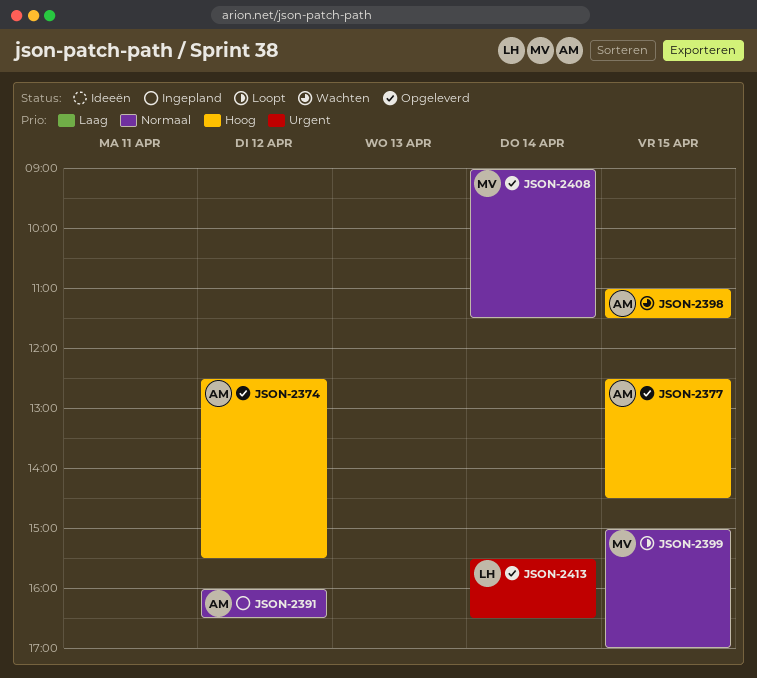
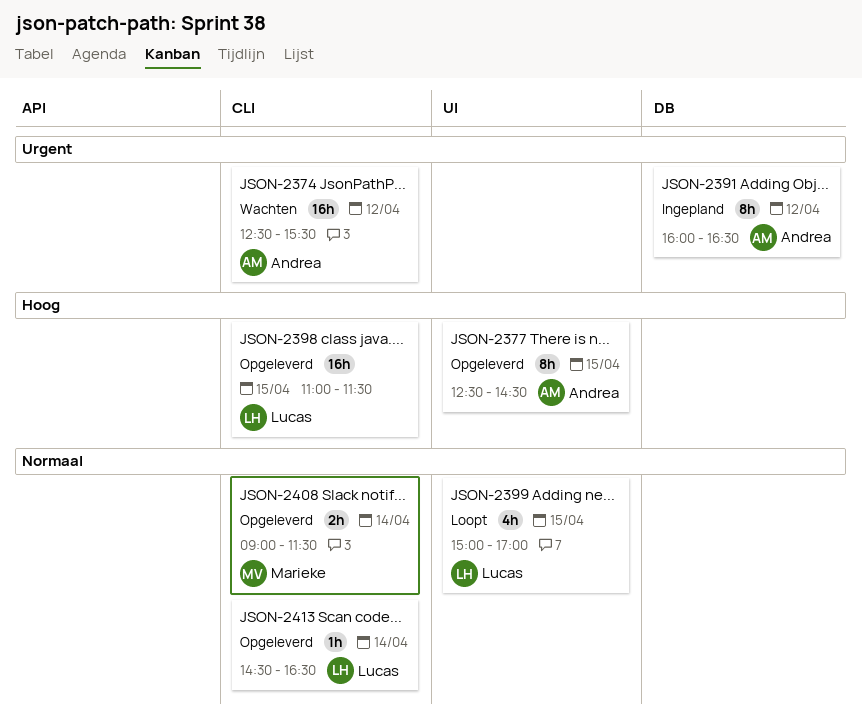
JSON-2374, status: Opgeleverd -> Wachten
JSON-2374, priority: Hoog -> Urgent
JSON-2391, priority: Normaal -> Urgent
JSON-2398, status: Wachten -> Opgeleverd
JSON-2398, owner: Andrea -> Lucas
JSON-2399, owner: Marieke -> Lucas
JSON-2413, priority: Urgent -> Normaal
JSON-2413, begins: 15:30 -> 14:30

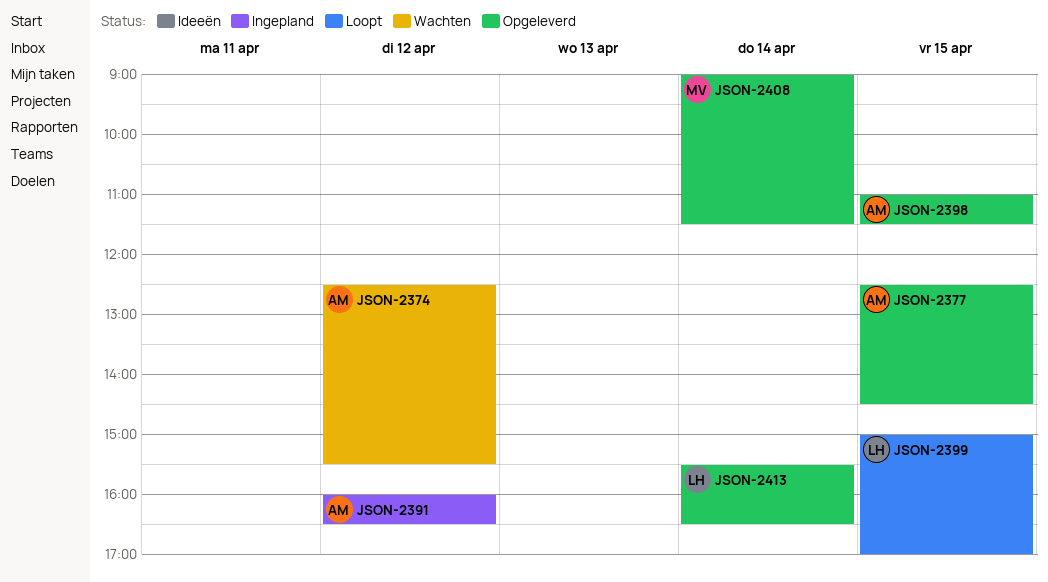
JSON-2398, owner: Lucas -> Andrea
JSON-2413, begins: 14:30 -> 15:30

